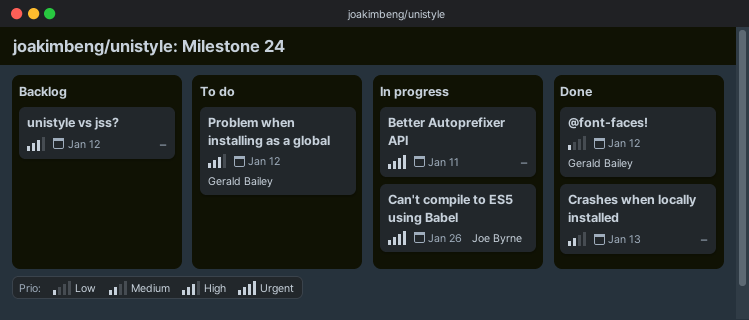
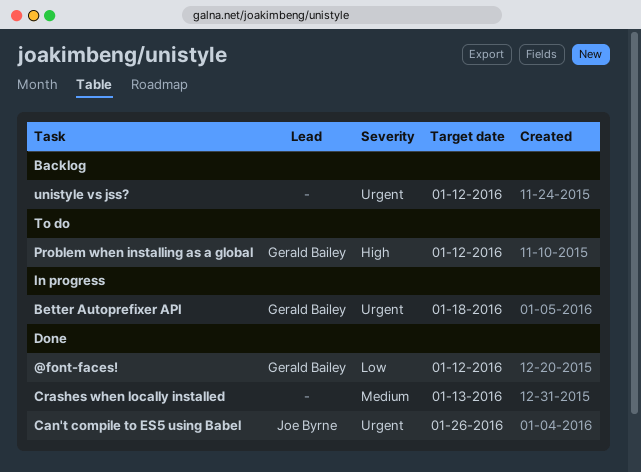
Better Autoprefixer API, owner: none -> Gerald Bailey
Better Autoprefixer API, due: Jan 11 -> Jan 18
Can't compile to ES5 using Babel, status: In progress -> Done
unistyle vs jss?, priority: High -> Urgent

